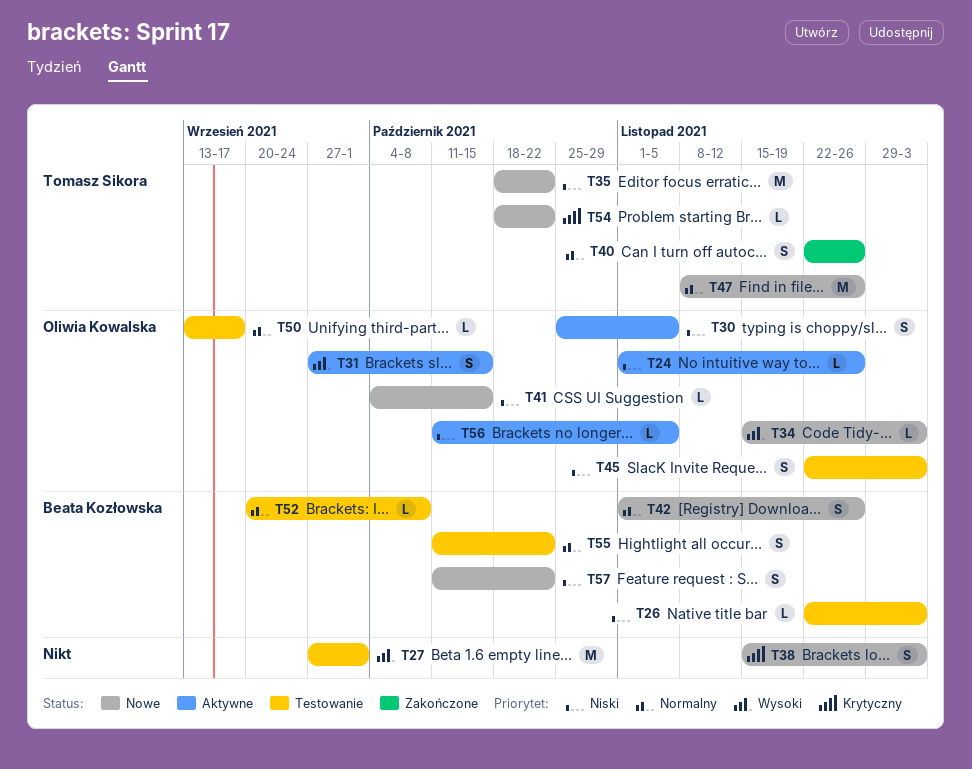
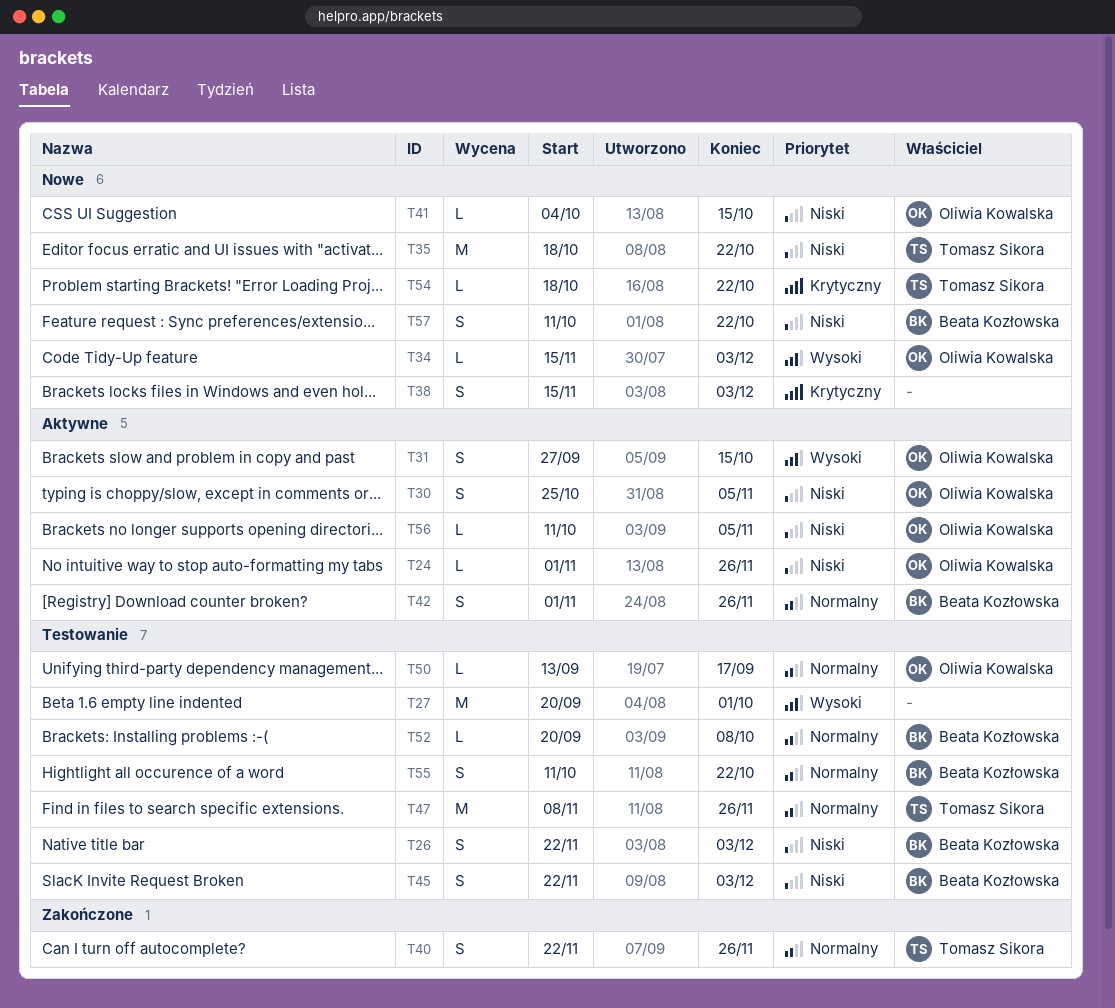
T26, estimate: L -> S
T27, start: Sep 27 -> Sep 20
T42, status: Nowe -> Aktywne
T45, owner: Oliwia Kowalska -> Beata Kozłowska
T47, status: Nowe -> Testowanie

